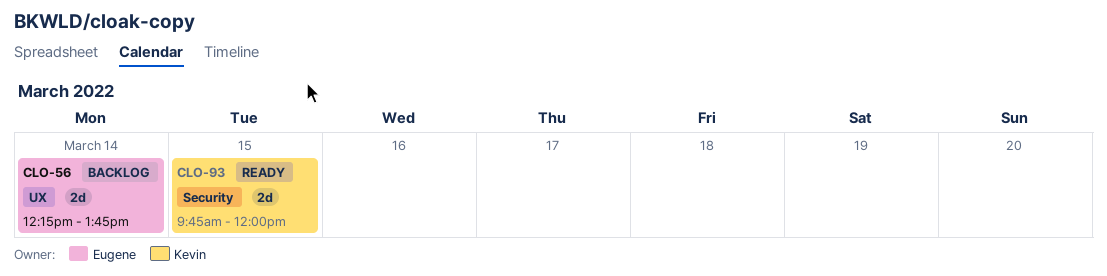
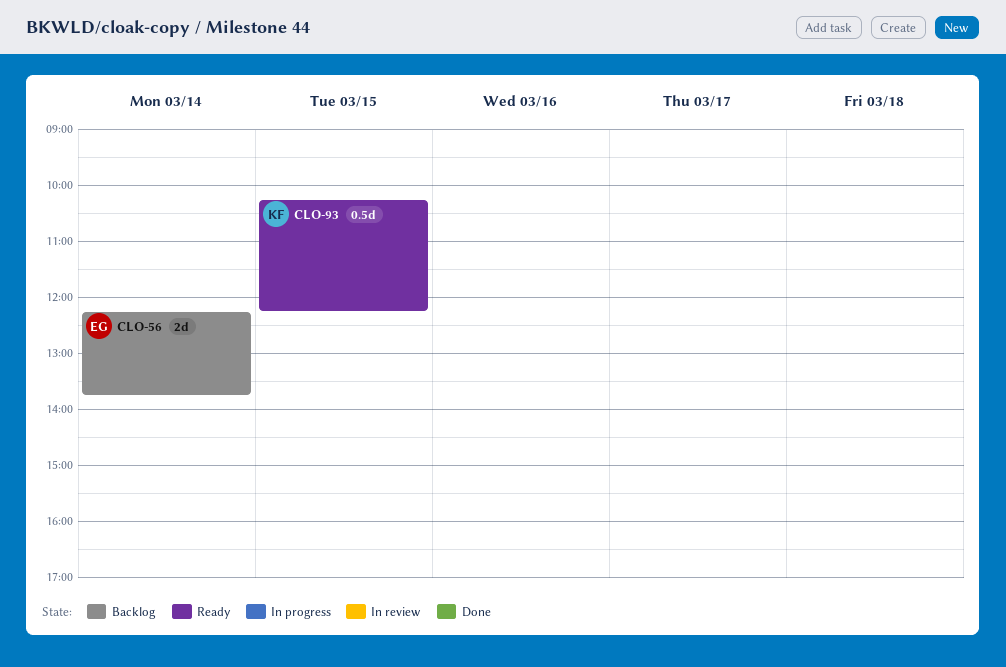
CLO-93, estimate: 2d -> 0.5d
CLO-93, begins: 09:45 -> 10:15
CLO-93, ends: 12:00 -> 12:15

